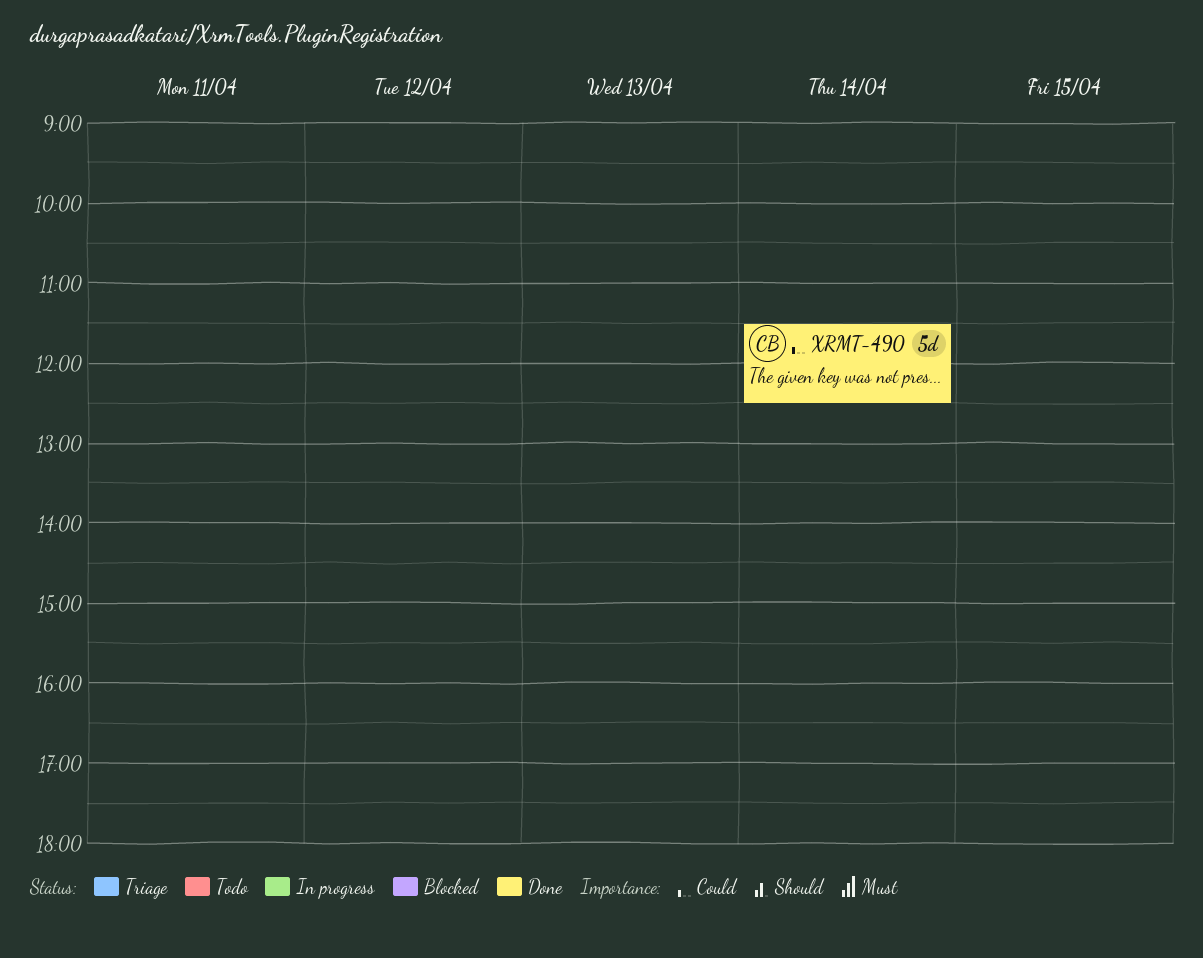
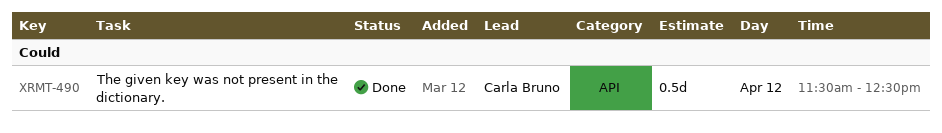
XRMT-490, estimate: 5d -> 0.5d
XRMT-490, day: Apr 14 -> Apr 12

